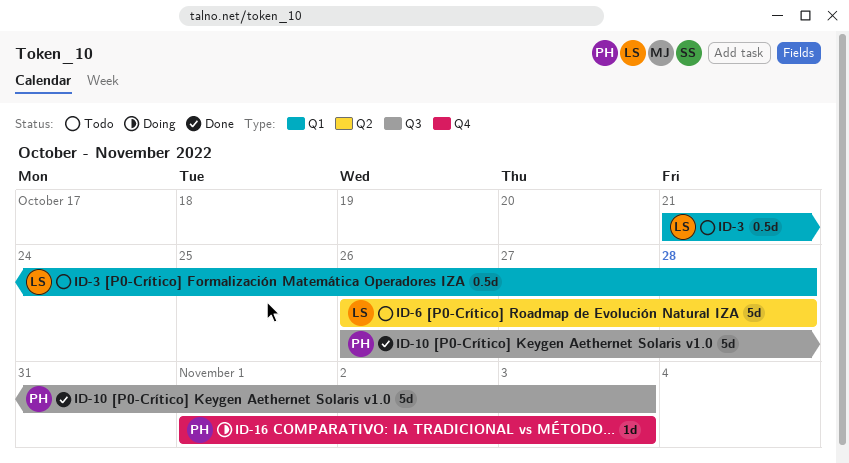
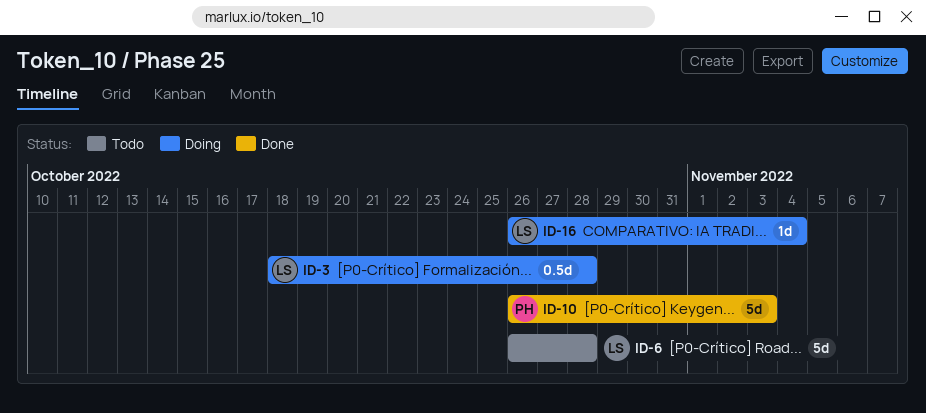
ID-3, status: Todo -> Doing
ID-3, start: Oct 21 -> Oct 18
ID-16, owner: PH -> LS
ID-16, start: Nov 1 -> Oct 26
ID-16, due: Nov 3 -> Nov 4

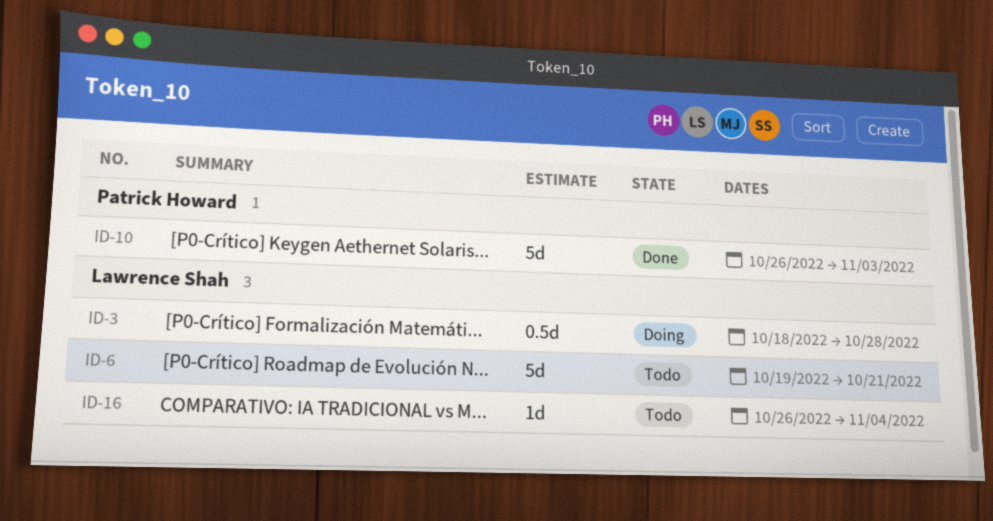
ID-6, start: Oct 26 -> Oct 19
ID-6, due: Oct 28 -> Oct 21
ID-16, status: Doing -> Todo

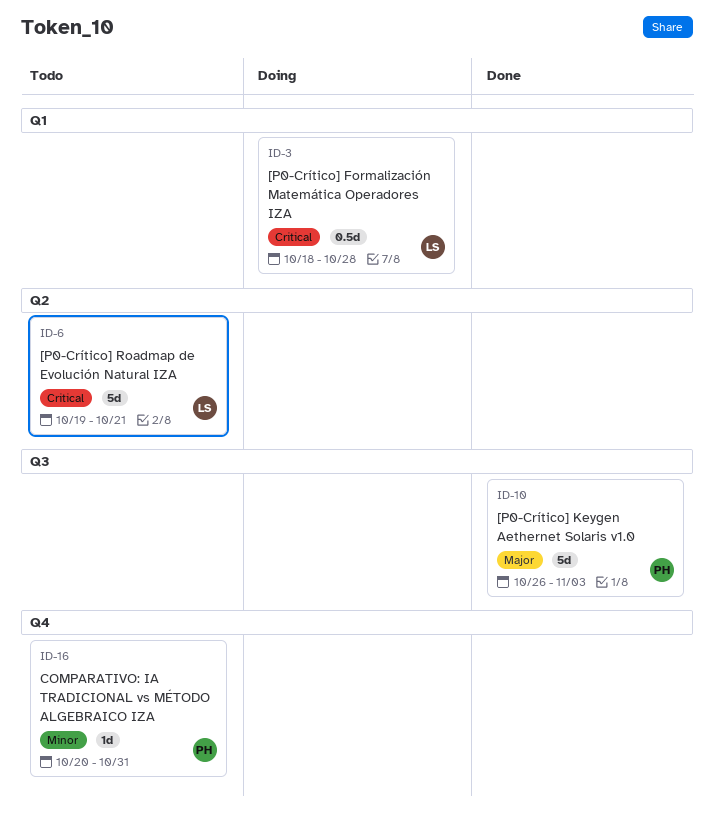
ID-16, owner: Lawrence Shah -> Patrick Howard
ID-16, start: Oct 26 -> Oct 20
ID-16, due: Nov 4 -> Oct 31

